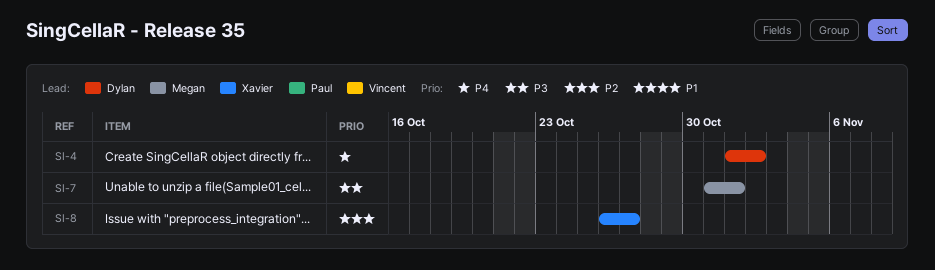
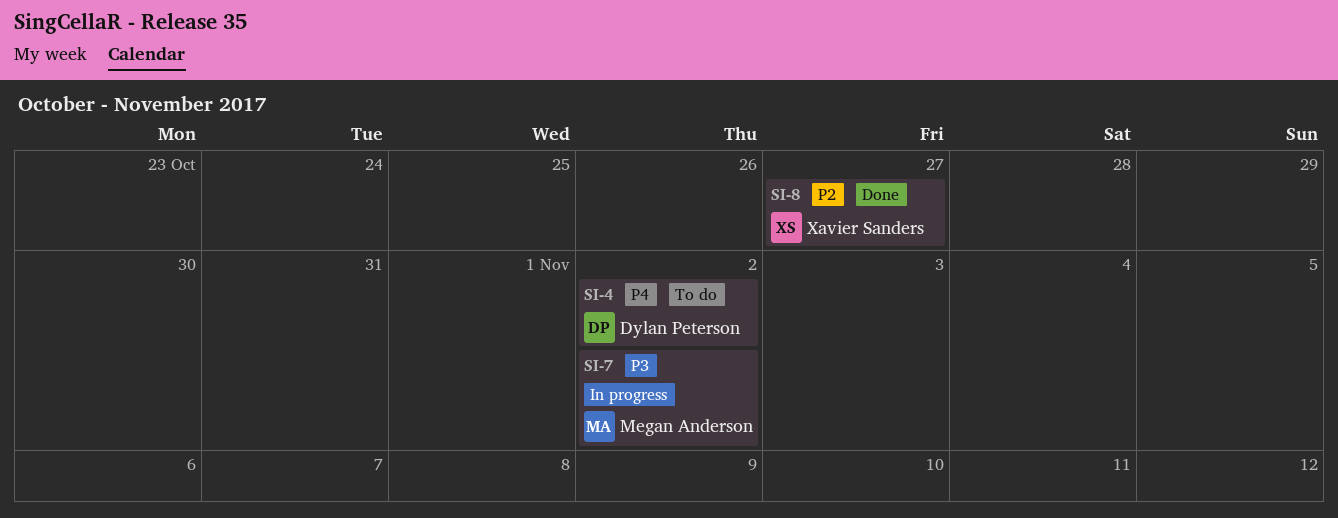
SI-7, due: Nov 1 -> Nov 2

